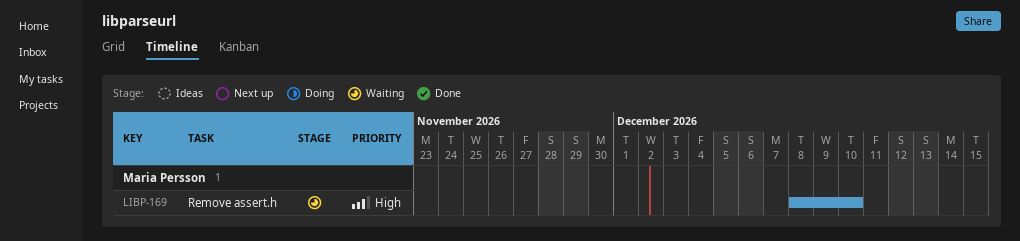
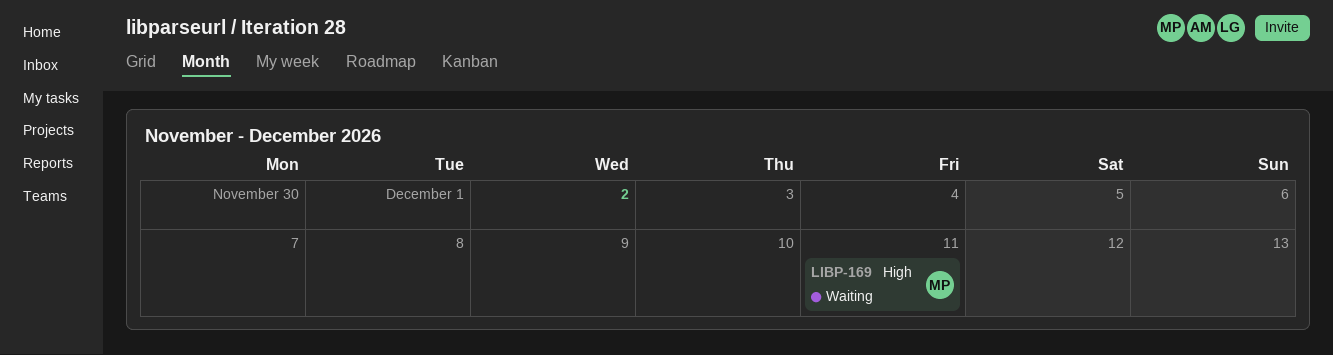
LIBP-169, due: Dec 10 -> Dec 11

